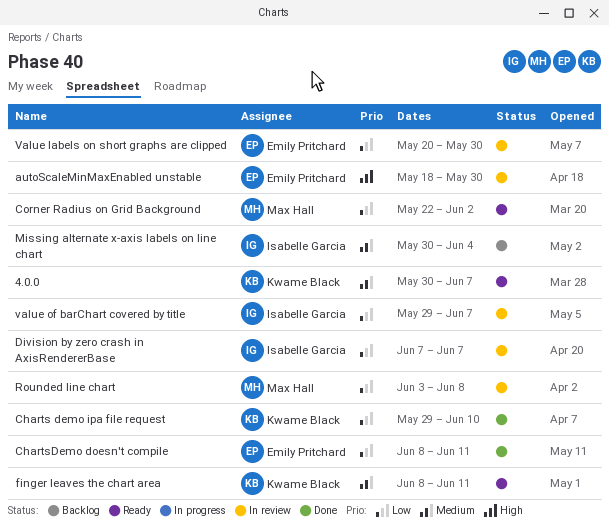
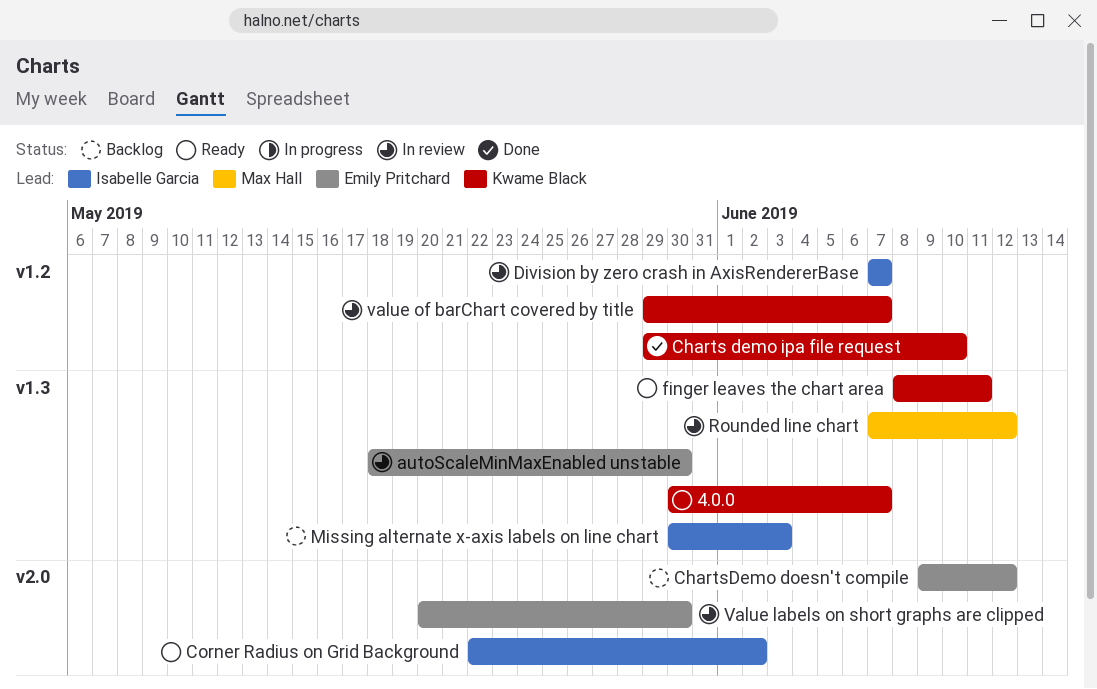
ChartsDemo doesn't compile, status: Done -> Backlog
ChartsDemo doesn't compile, start: Jun 8 -> Jun 9
ChartsDemo doesn't compile, due: Jun 11 -> Jun 12
Corner Radius on Grid Background, owner: Max Hall -> Isabelle Garcia
Missing alternate x-axis labels on line chart, due: Jun 4 -> Jun 3
Rounded line chart, start: Jun 3 -> Jun 7
Rounded line chart, due: Jun 8 -> Jun 12
value of barChart covered by title, owner: Isabelle Garcia -> Kwame Black

